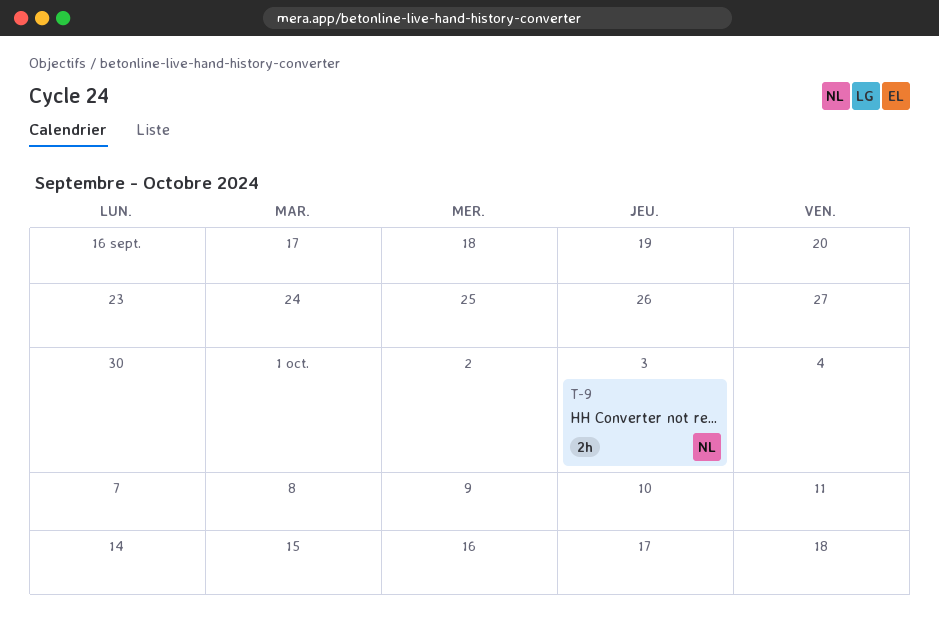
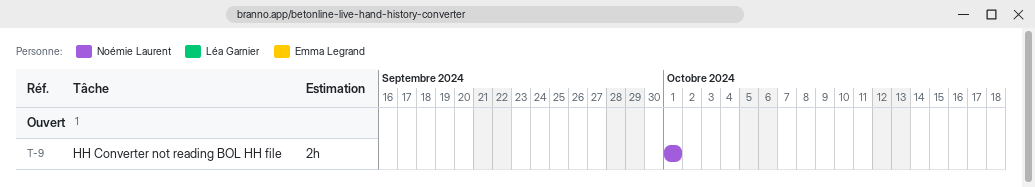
T-9, due: Oct 3 -> Oct 1

